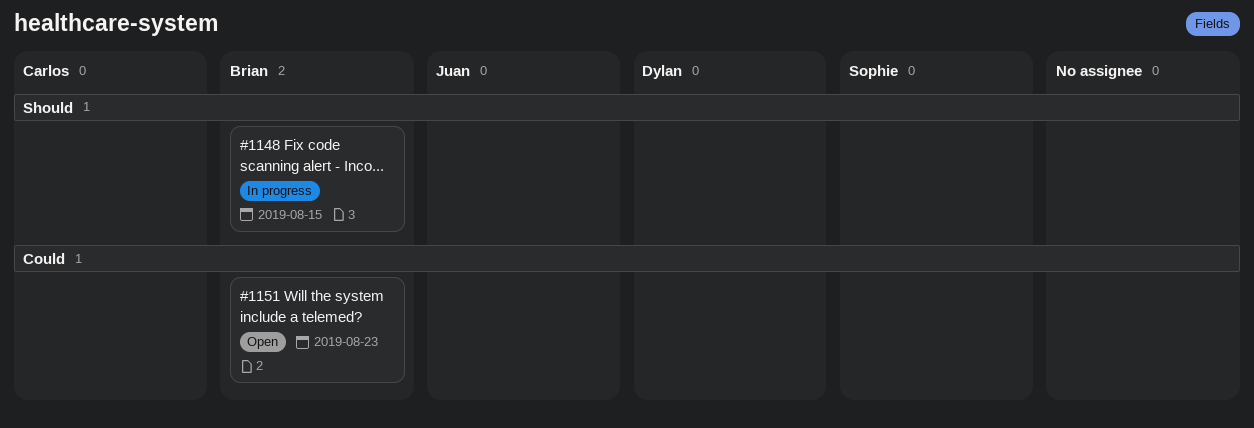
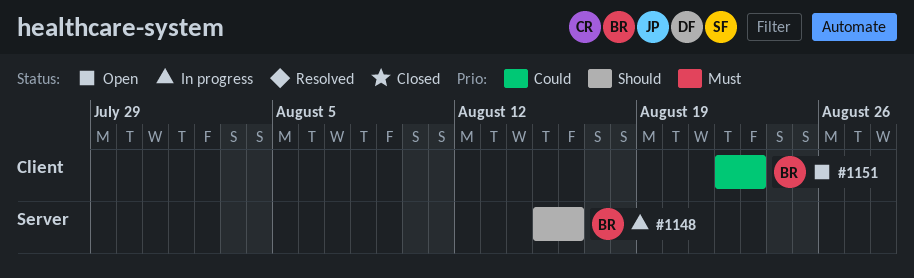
#1148, due: Aug 15 -> Aug 16

